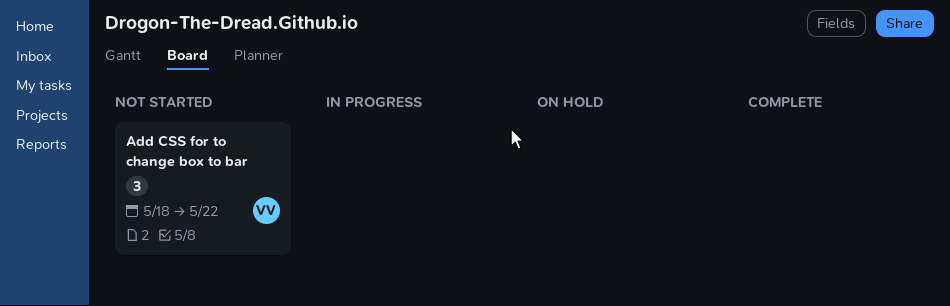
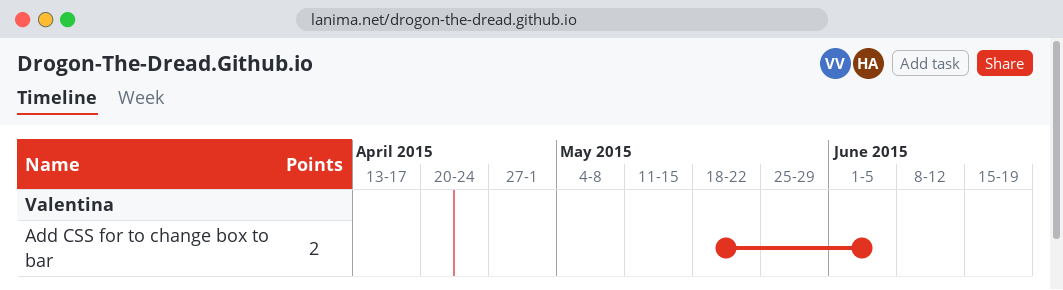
Add CSS for to change box to bar, estimate: 3 -> 2
Add CSS for to change box to bar, due: May 22 -> Jun 5

